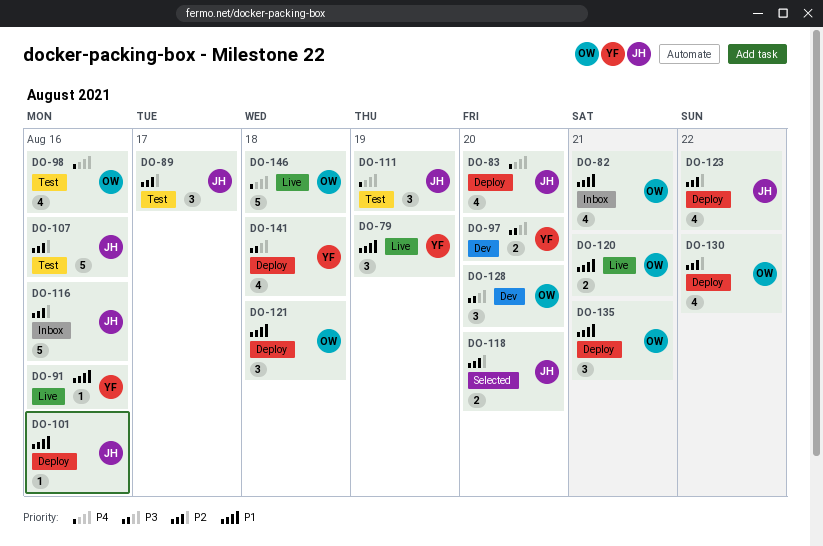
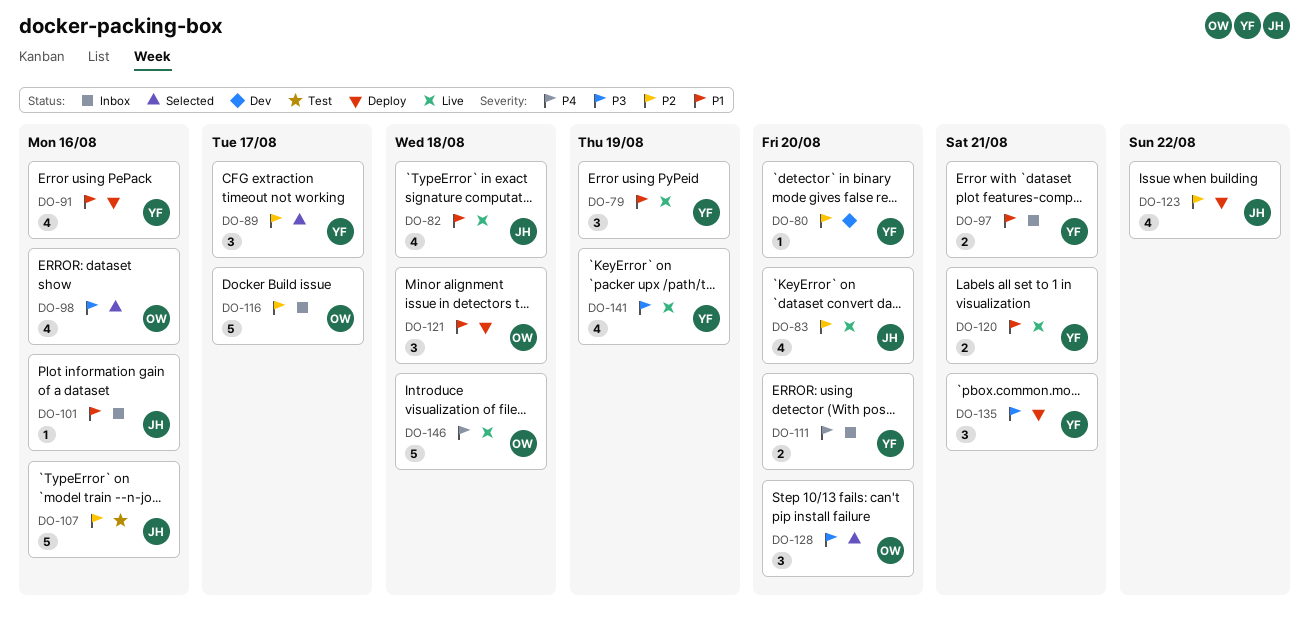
DO-80: none -> present
DO-82, status: Inbox -> Live
DO-82, owner: OW -> JH
DO-82, due: Aug 21 -> Aug 18
DO-83, status: Deploy -> Live
DO-83, priority: P4 -> P2
DO-89, status: Test -> Selected
DO-89, owner: JH -> YF
DO-91, status: Live -> Deploy
DO-91, estimate: 1 -> 4
DO-97, status: Dev -> Inbox
DO-97, priority: P3 -> P1
DO-97, due: Aug 20 -> Aug 21
DO-98, status: Test -> Selected
DO-98, priority: P4 -> P3
DO-101, status: Deploy -> Inbox
DO-111, status: Test -> Inbox
DO-111, owner: JH -> YF
DO-111, estimate: 3 -> 2
DO-111, due: Aug 19 -> Aug 20
DO-116, owner: JH -> OW
DO-116, due: Aug 16 -> Aug 17
DO-118: present -> none
DO-120, owner: OW -> YF
DO-128, status: Dev -> Selected
DO-130: present -> none
DO-135, owner: OW -> YF
DO-135, priority: P1 -> P3
DO-141, status: Deploy -> Live
DO-141, due: Aug 18 -> Aug 19

